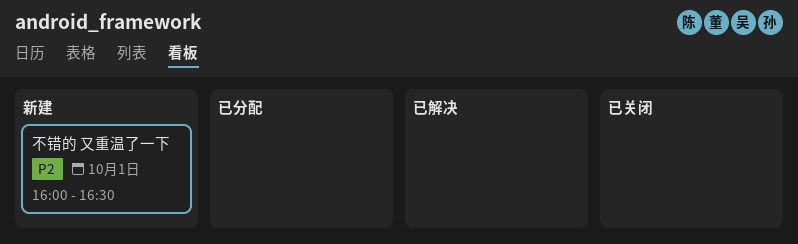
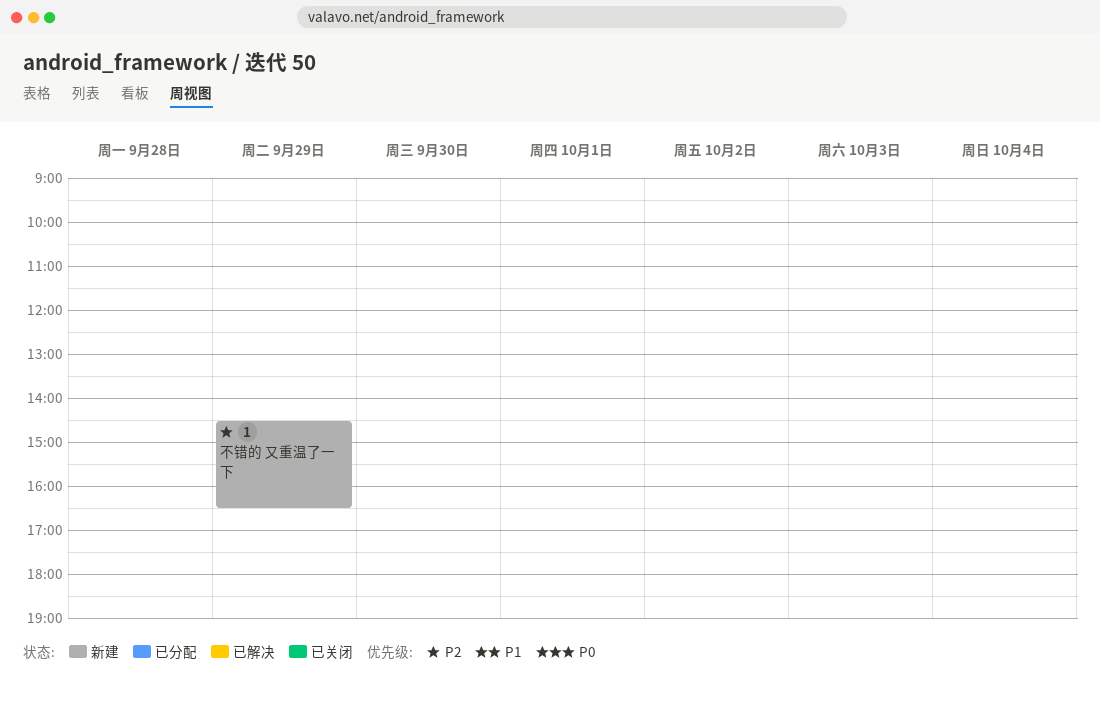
不错的 又重温了一下, day: Oct 1 -> Sep 29
不错的 又重温了一下, begins: 16:00 -> 14:30

